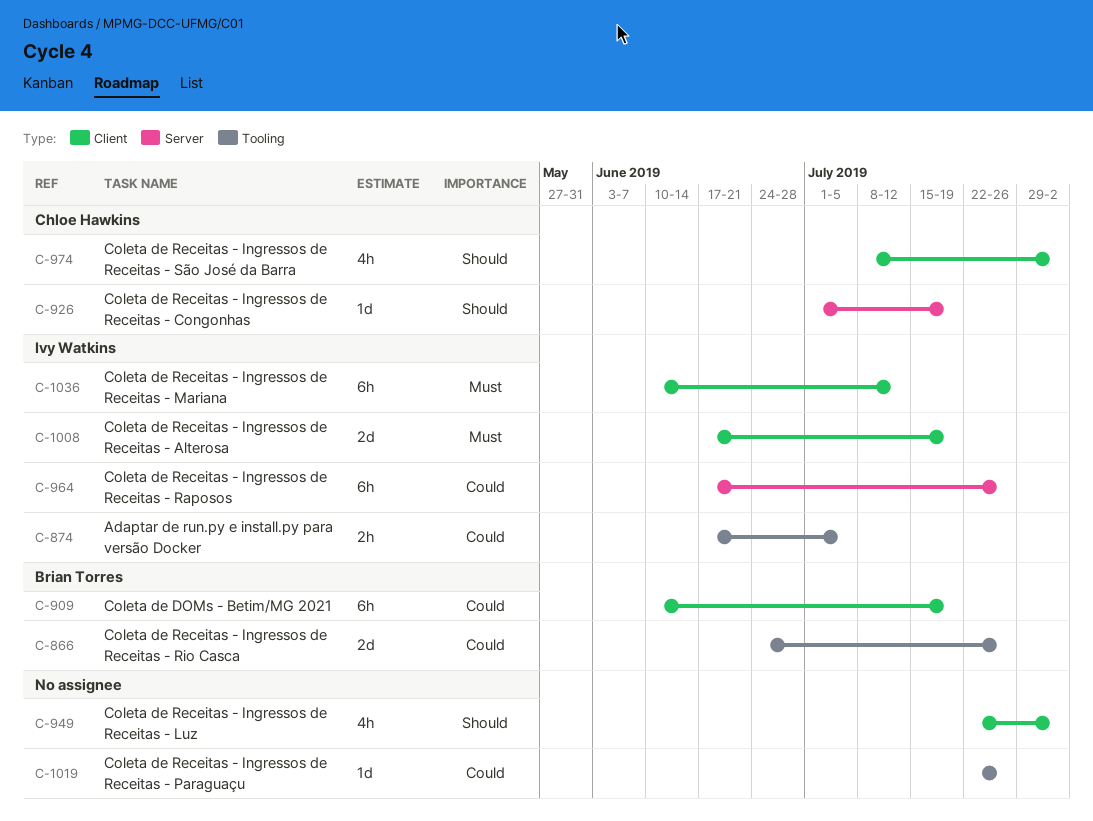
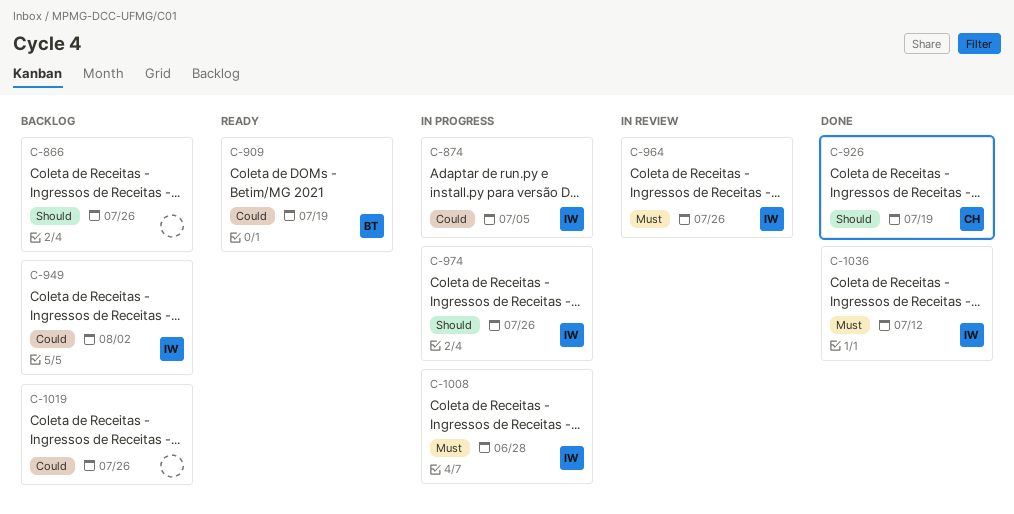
C-866, owner: Brian Torres -> none
C-866, priority: Could -> Should
C-949, owner: none -> Ivy Watkins
C-949, priority: Should -> Could
C-964, priority: Could -> Must
C-974, owner: Chloe Hawkins -> Ivy Watkins
C-974, due: Aug 2 -> Jul 26
C-1008, due: Jul 19 -> Jun 28

